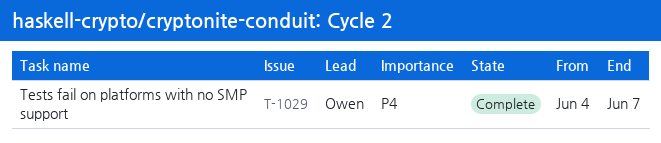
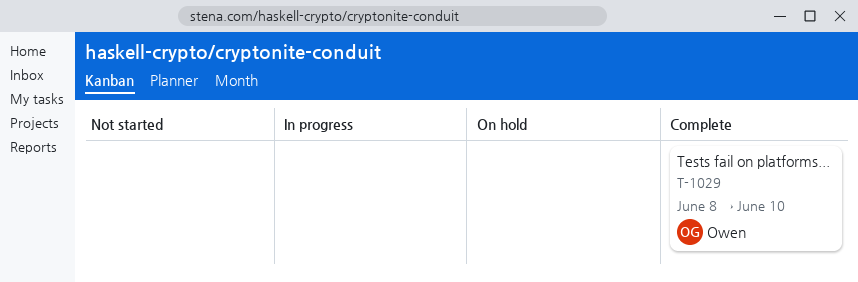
T-1029, start: Jun 4 -> Jun 8
T-1029, due: Jun 7 -> Jun 10

